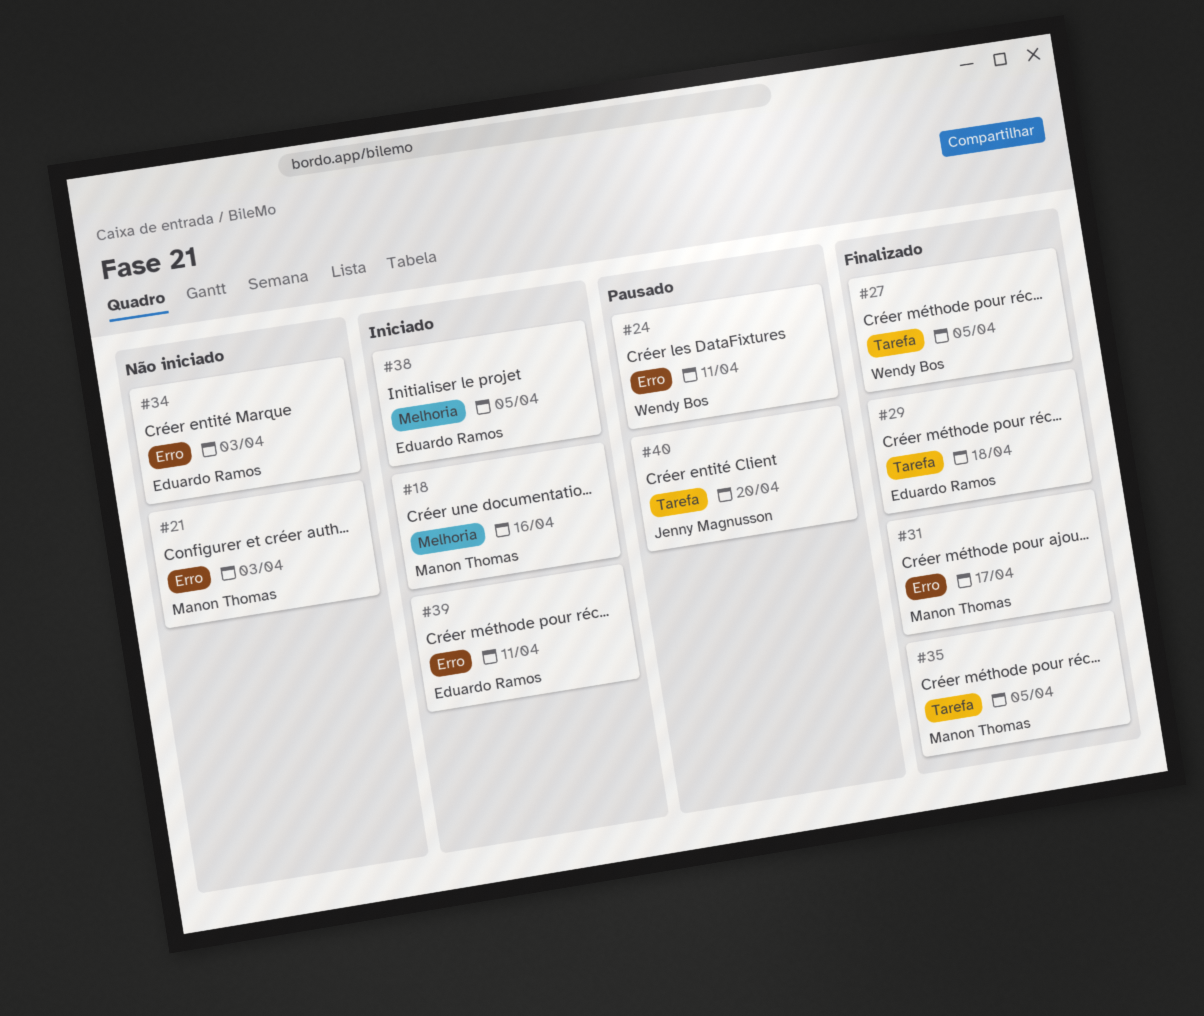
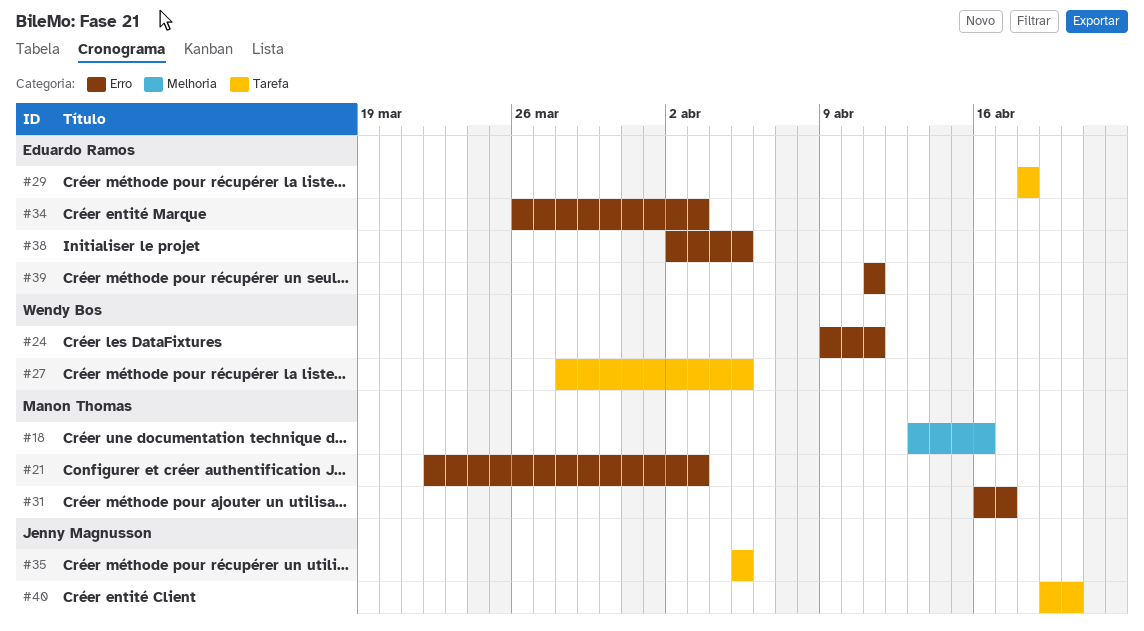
#35, owner: Manon Thomas -> Jenny Magnusson
#38, label: Melhoria -> Erro

